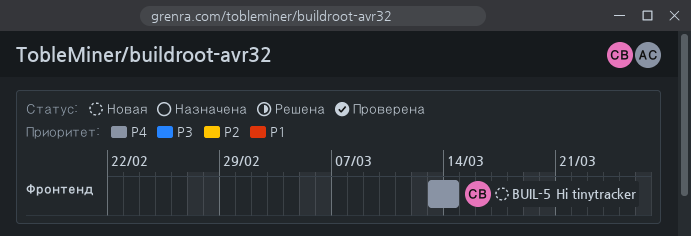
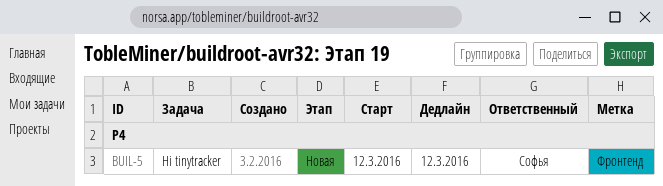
BUIL-5, start: Mar 13 -> Mar 12
BUIL-5, due: Mar 14 -> Mar 12

